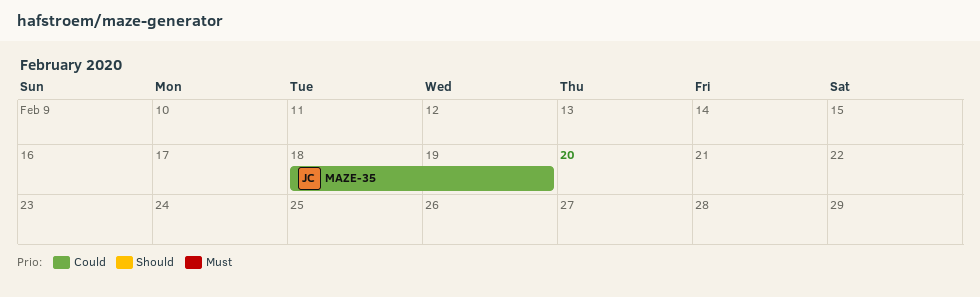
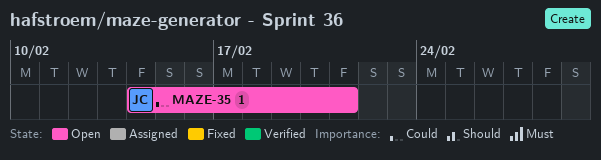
MAZE-35, start: Feb 18 -> Feb 14
MAZE-35, due: Feb 19 -> Feb 21

